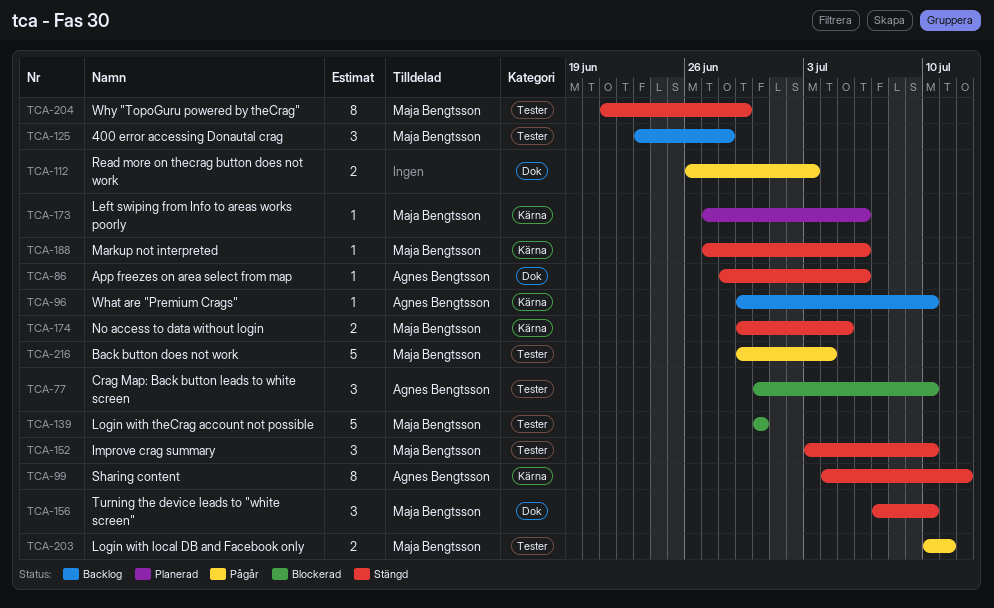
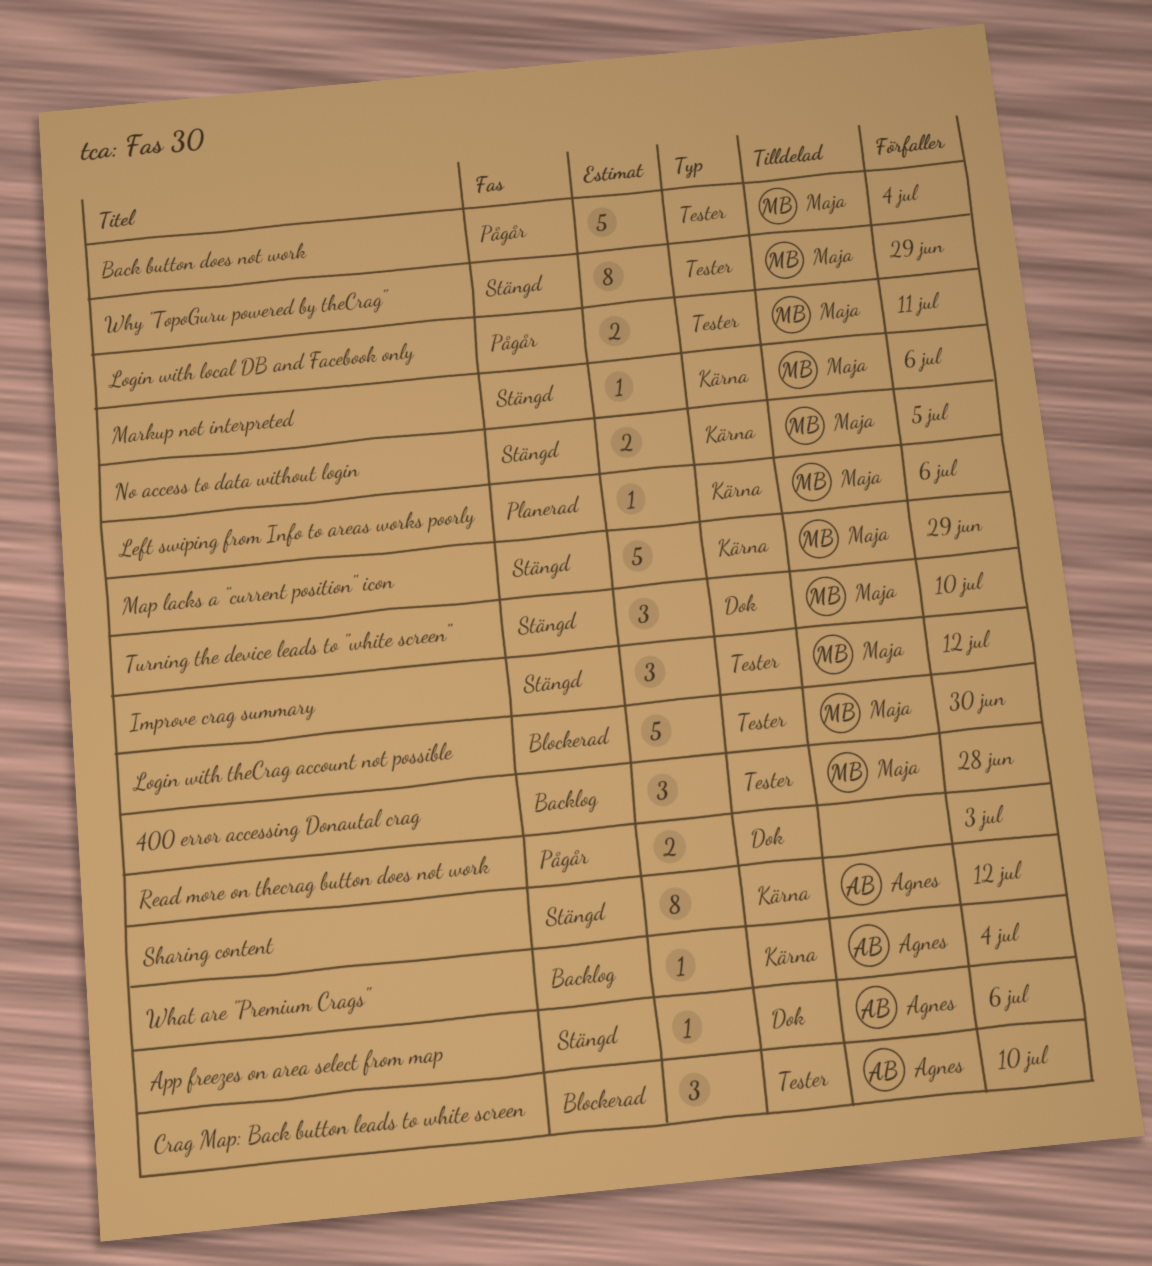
Improve crag summary, due: Jul 10 -> Jul 12
Map lacks a "current position" icon: none -> present
What are "Premium Crags", due: Jul 10 -> Jul 4

